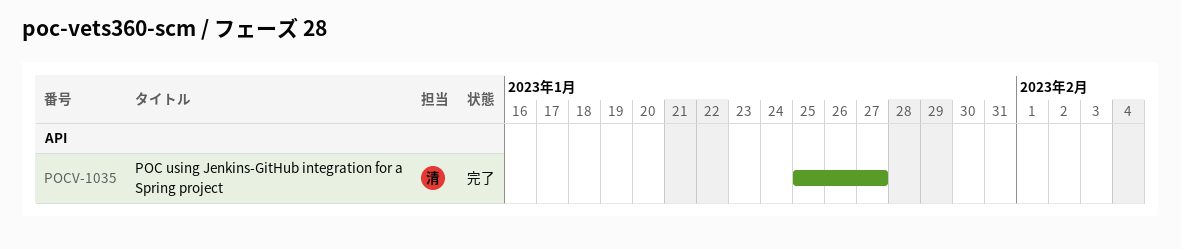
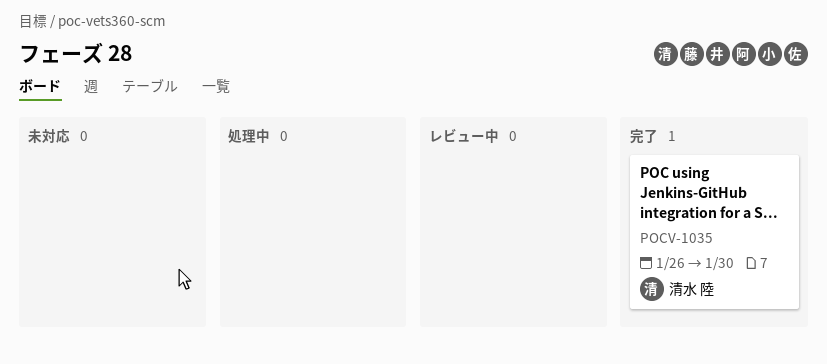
POCV-1035, start: Jan 25 -> Jan 26
POCV-1035, due: Jan 27 -> Jan 30

